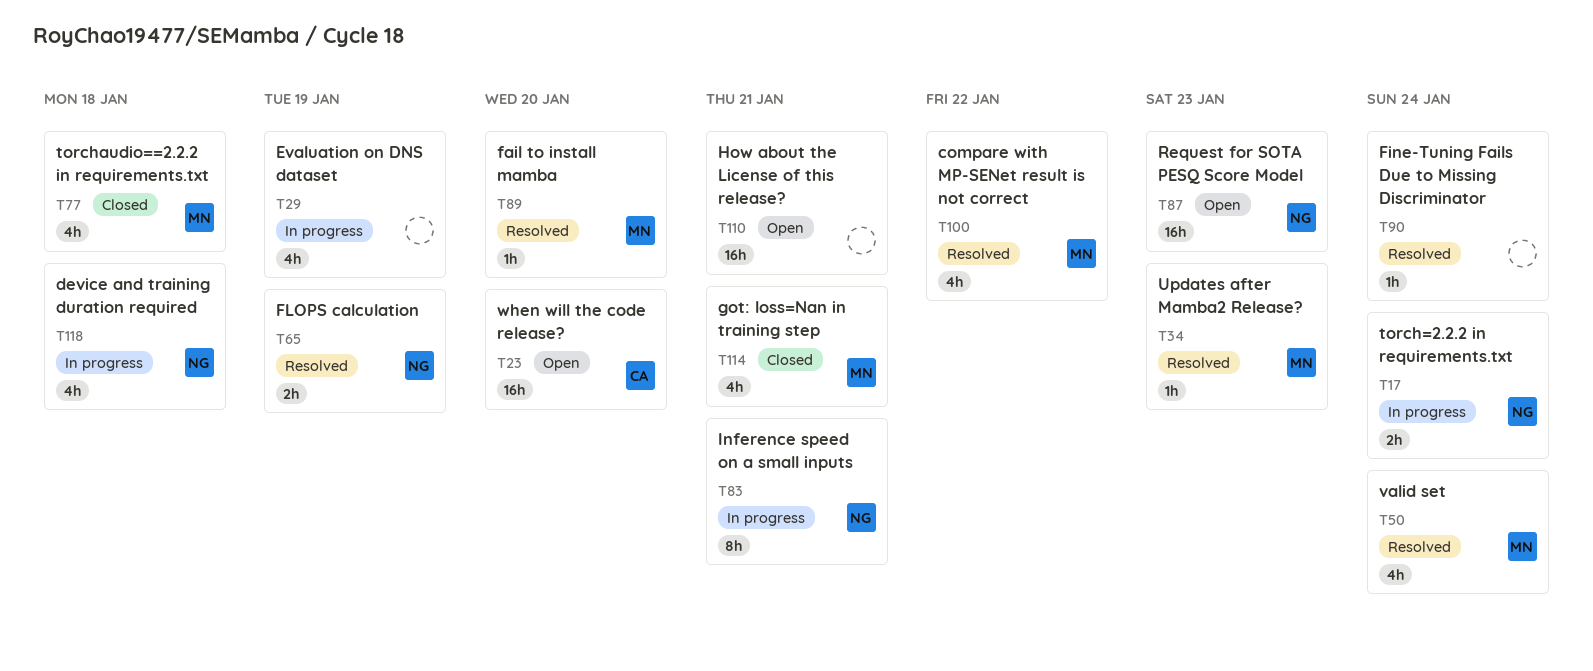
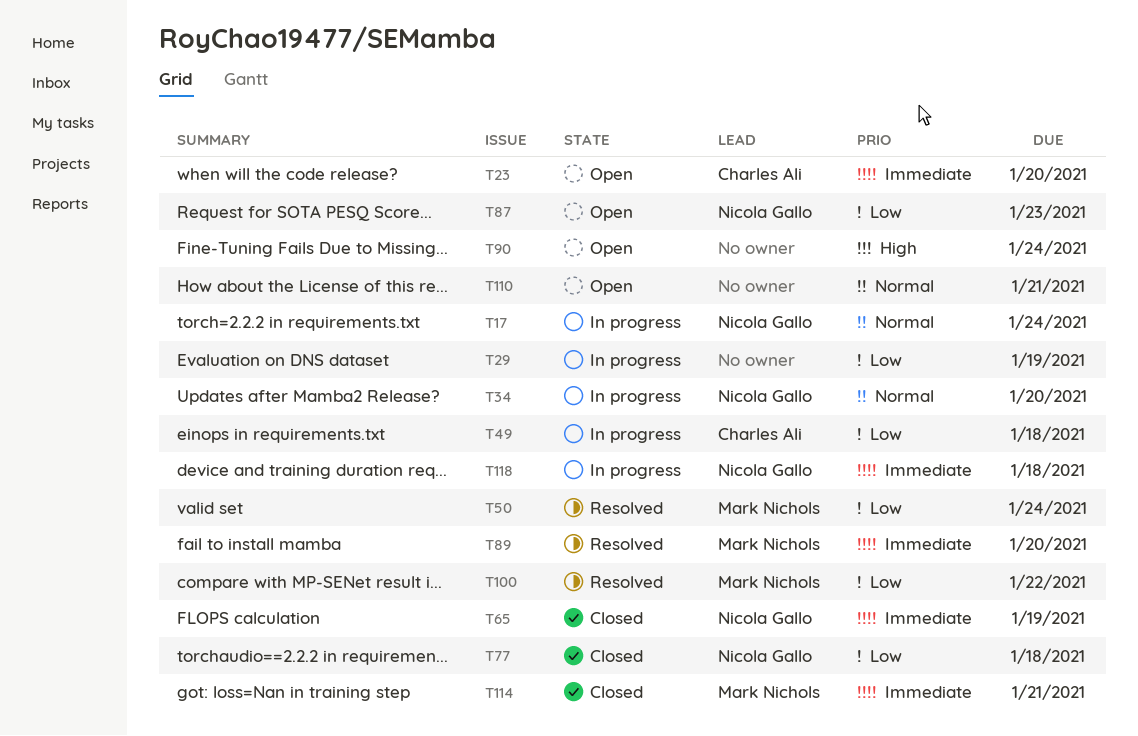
T34, status: Resolved -> In progress
T34, owner: Mark Nichols -> Nicola Gallo
T34, due: Jan 23 -> Jan 20
T49: none -> present
T65, status: Resolved -> Closed
T77, owner: Mark Nichols -> Nicola Gallo
T83: present -> none
T90, status: Resolved -> Open

